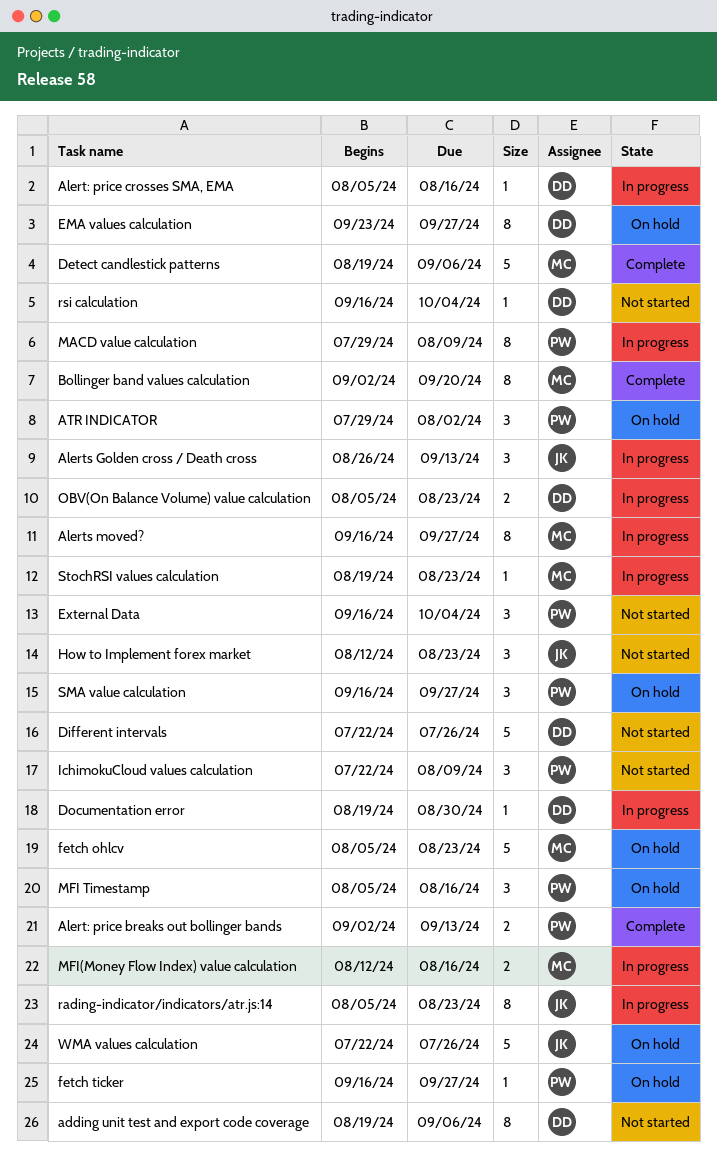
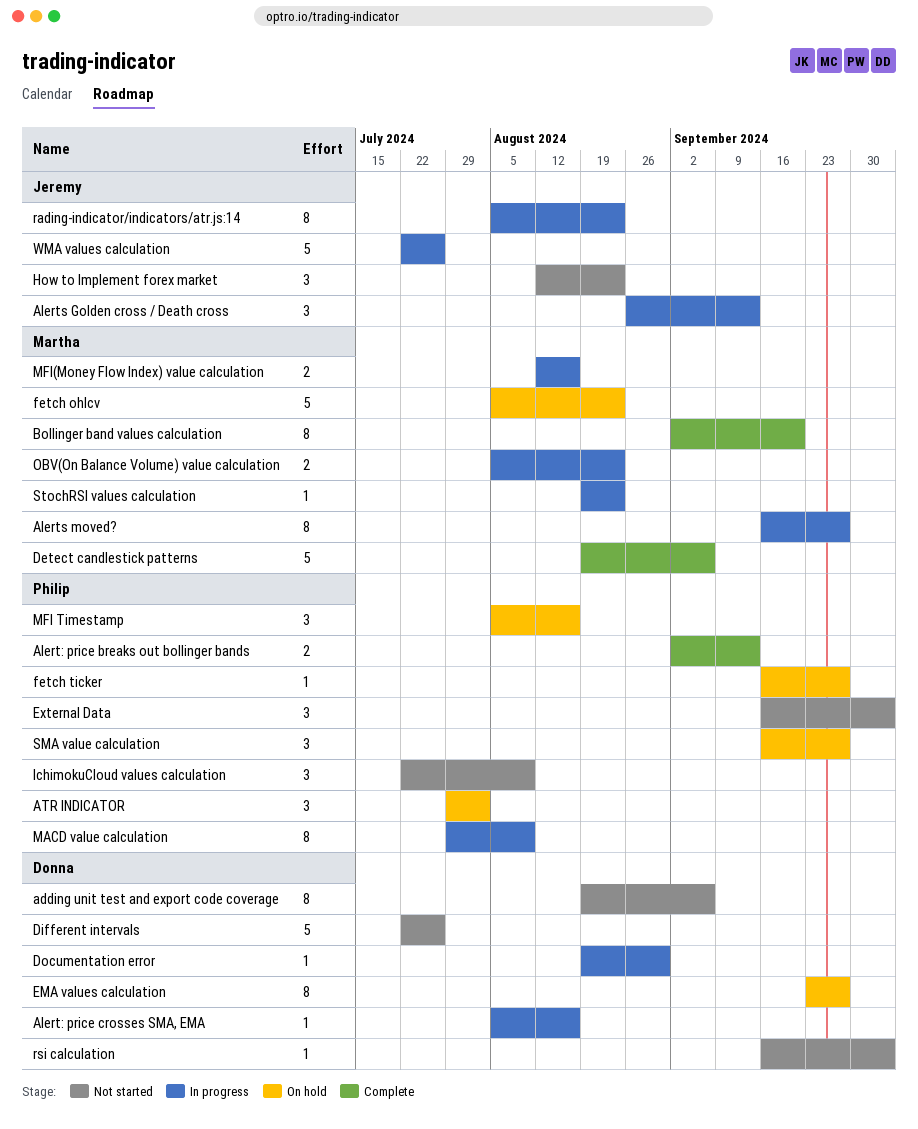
OBV(On Balance Volume) value calculation, owner: Donna -> Martha
WMA values calculation, status: On hold -> In progress

